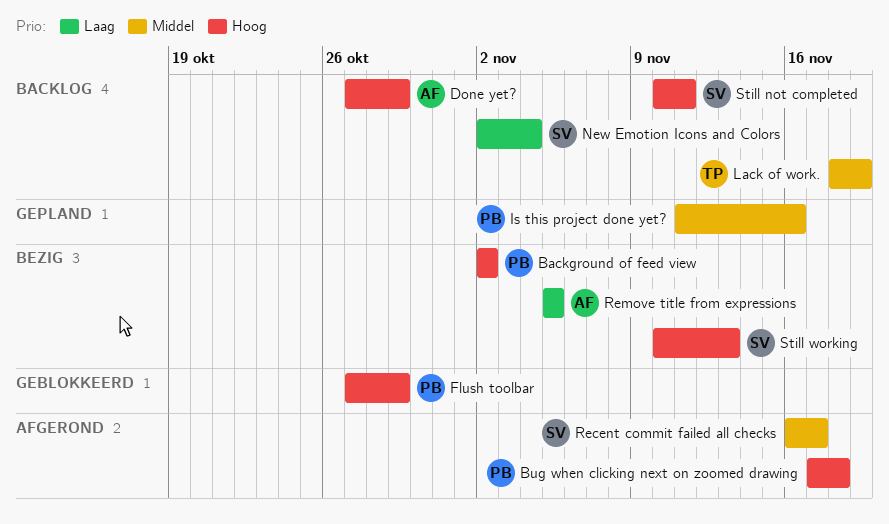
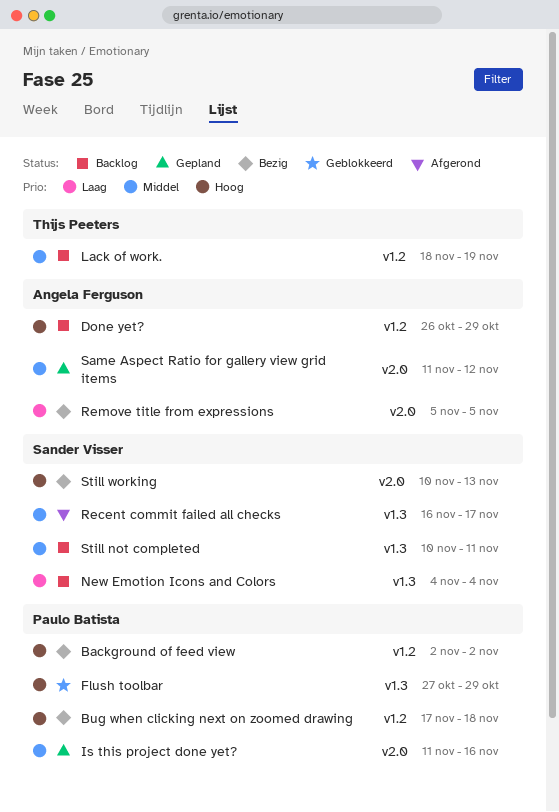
Bug when clicking next on zoomed drawing, status: Afgerond -> Bezig
Done yet?, start: Oct 27 -> Oct 26
New Emotion Icons and Colors, start: Nov 2 -> Nov 4
Same Aspect Ratio for gallery view grid items: none -> present
Still not completed, priority: Hoog -> Middel

